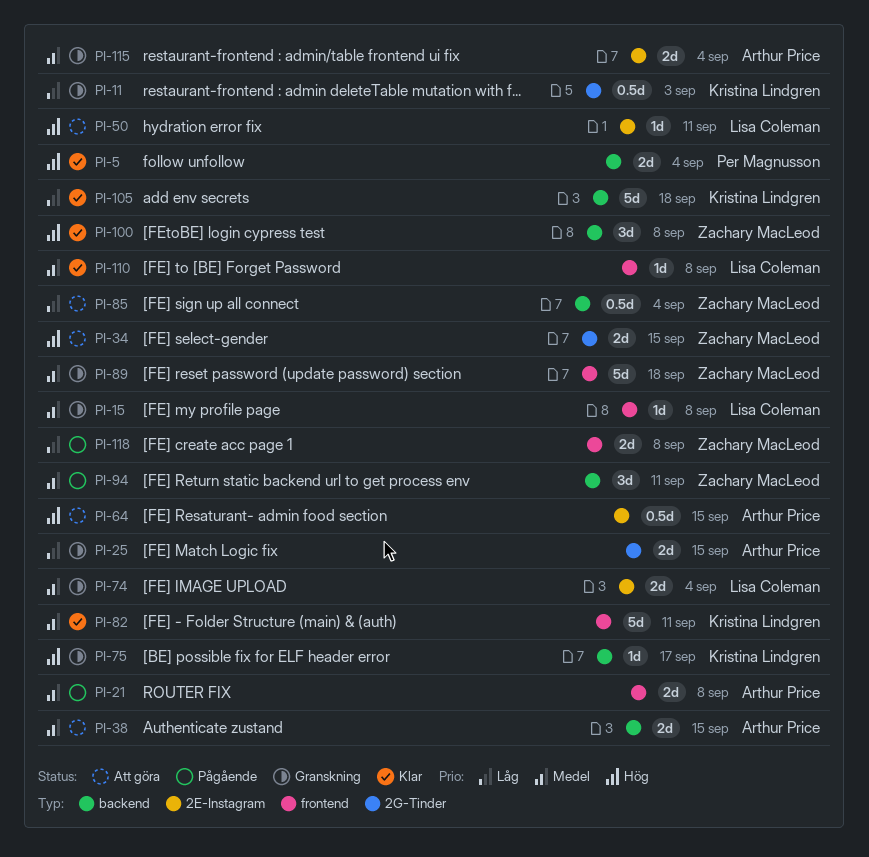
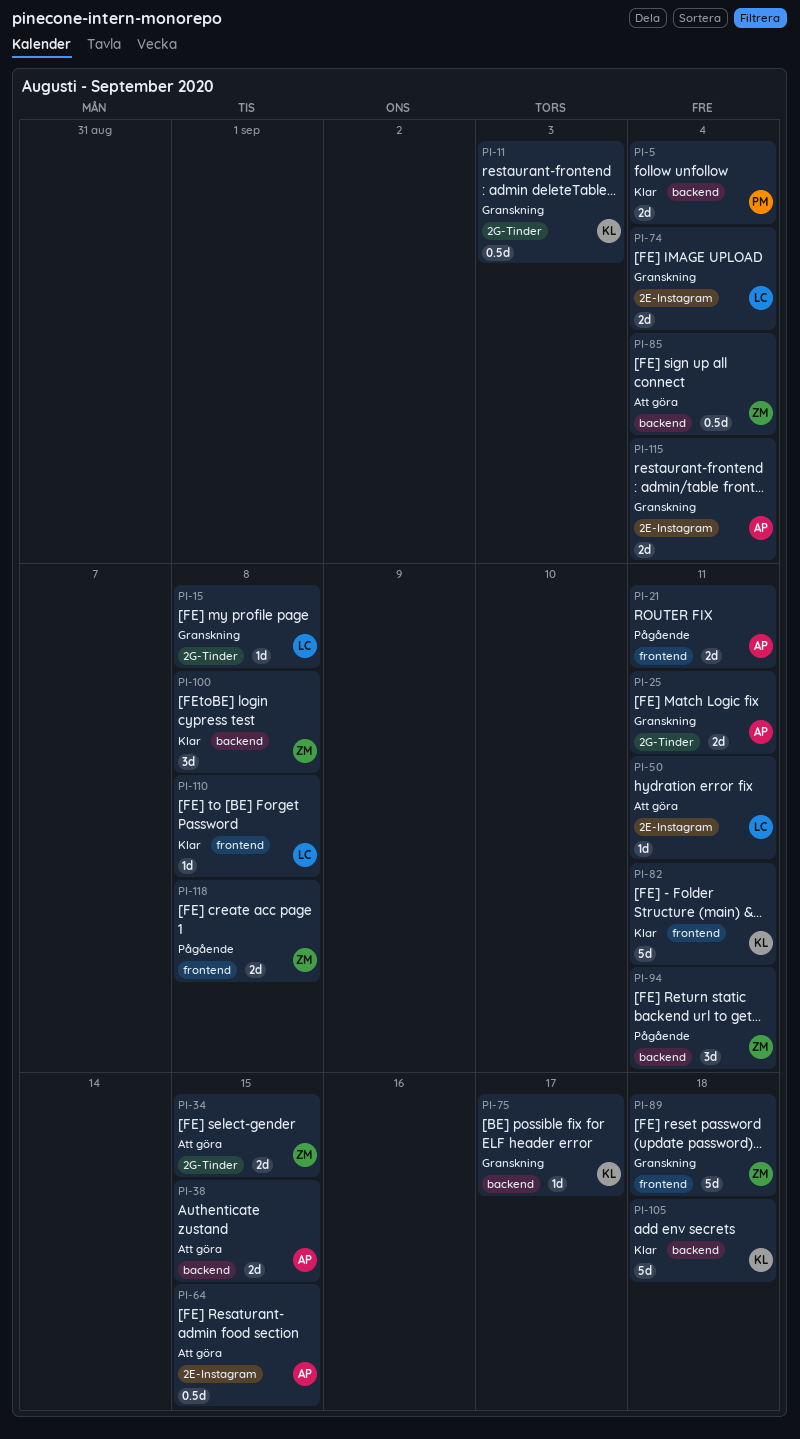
PI-15, label: frontend -> 2G-Tinder
PI-21, due: Sep 8 -> Sep 11
PI-25, due: Sep 15 -> Sep 11

